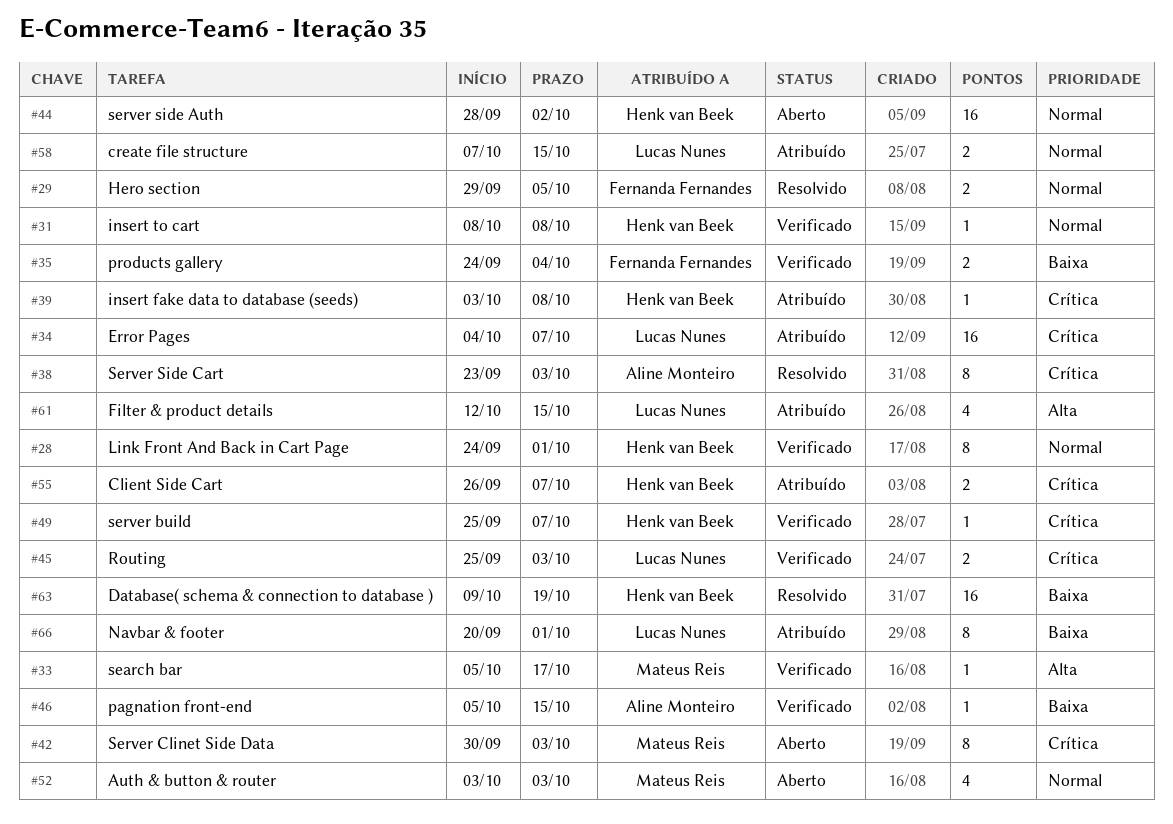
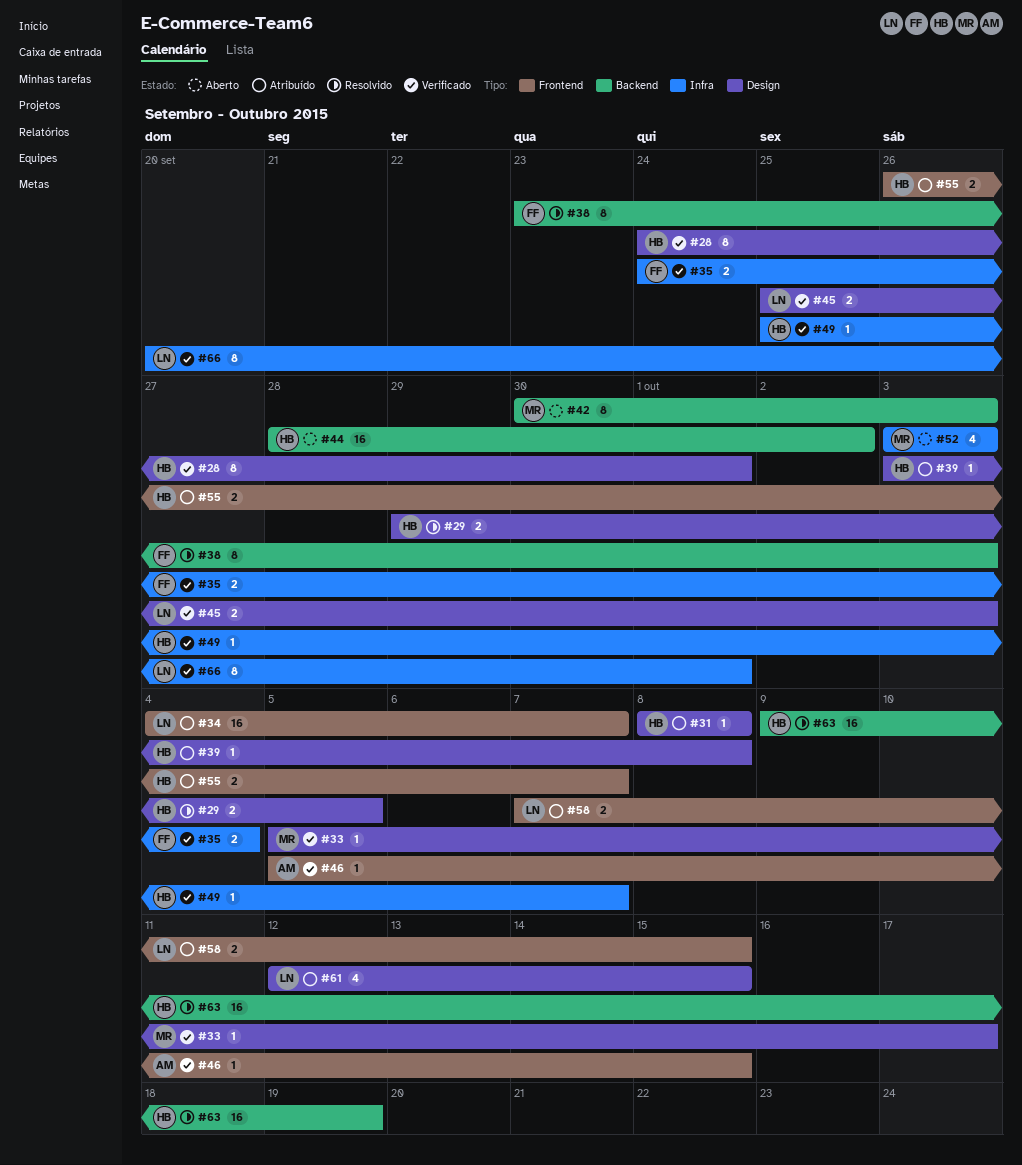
#29, owner: Fernanda Fernandes -> Henk van Beek
#31, status: Verificado -> Atribuído
#38, owner: Aline Monteiro -> Fernanda Fernandes
#66, status: Atribuído -> Verificado

